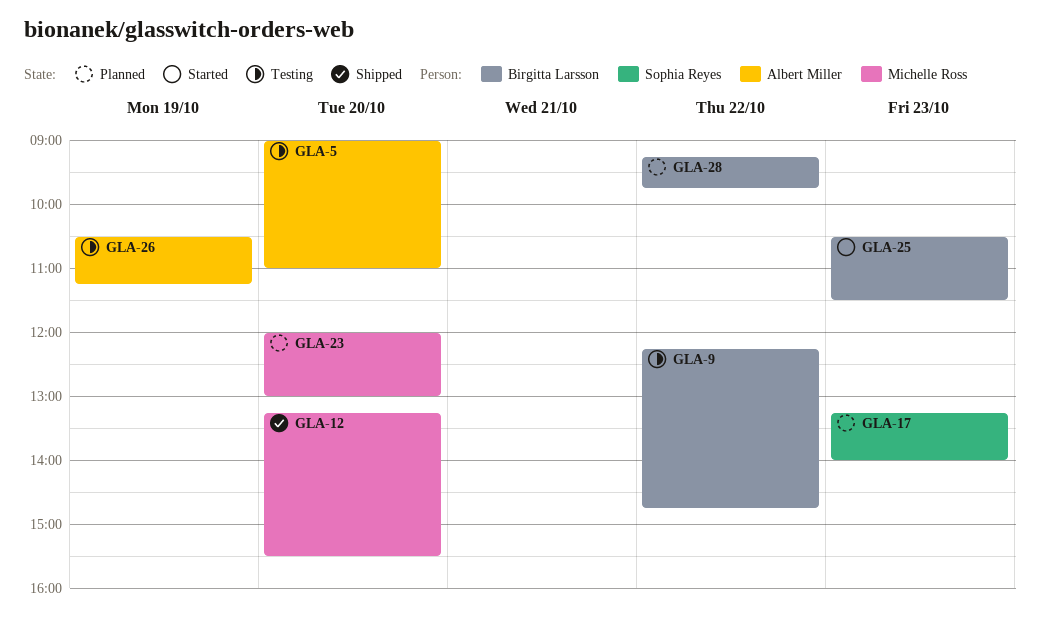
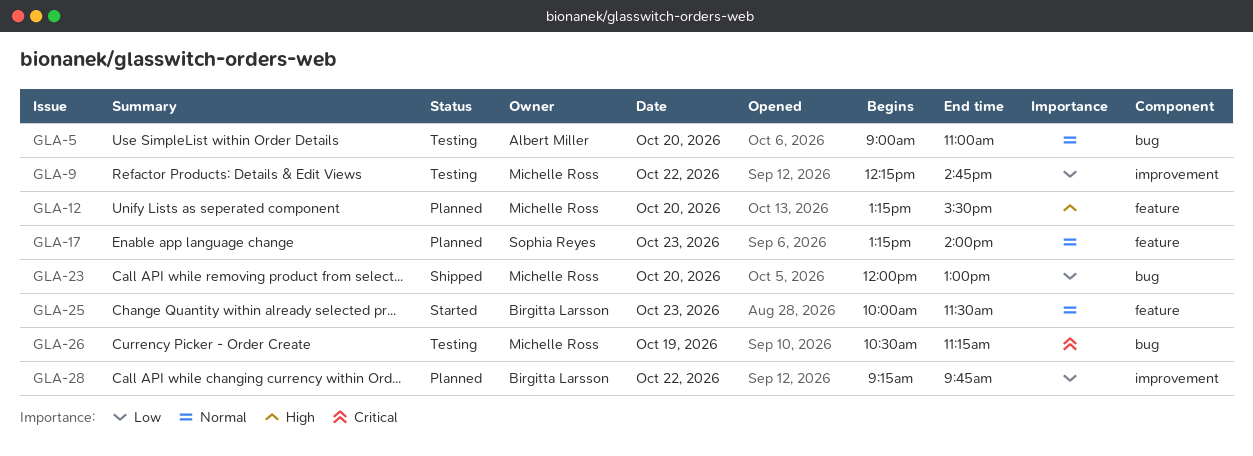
GLA-9, owner: Birgitta Larsson -> Michelle Ross
GLA-12, status: Shipped -> Planned
GLA-23, status: Planned -> Shipped
GLA-25, begins: 10:30 -> 10:00
GLA-26, owner: Albert Miller -> Michelle Ross

